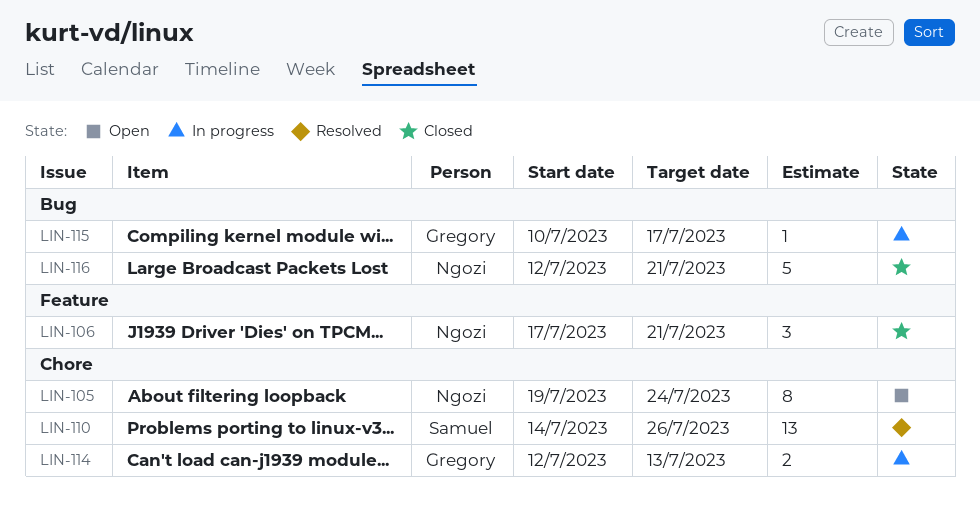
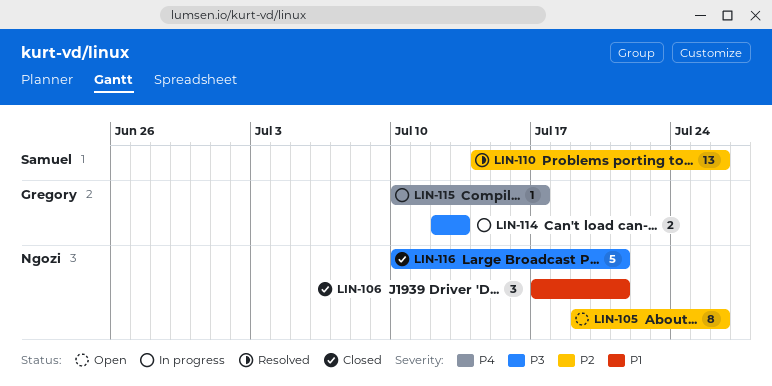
LIN-105, due: Jul 24 -> Jul 26
LIN-116, start: Jul 12 -> Jul 10

